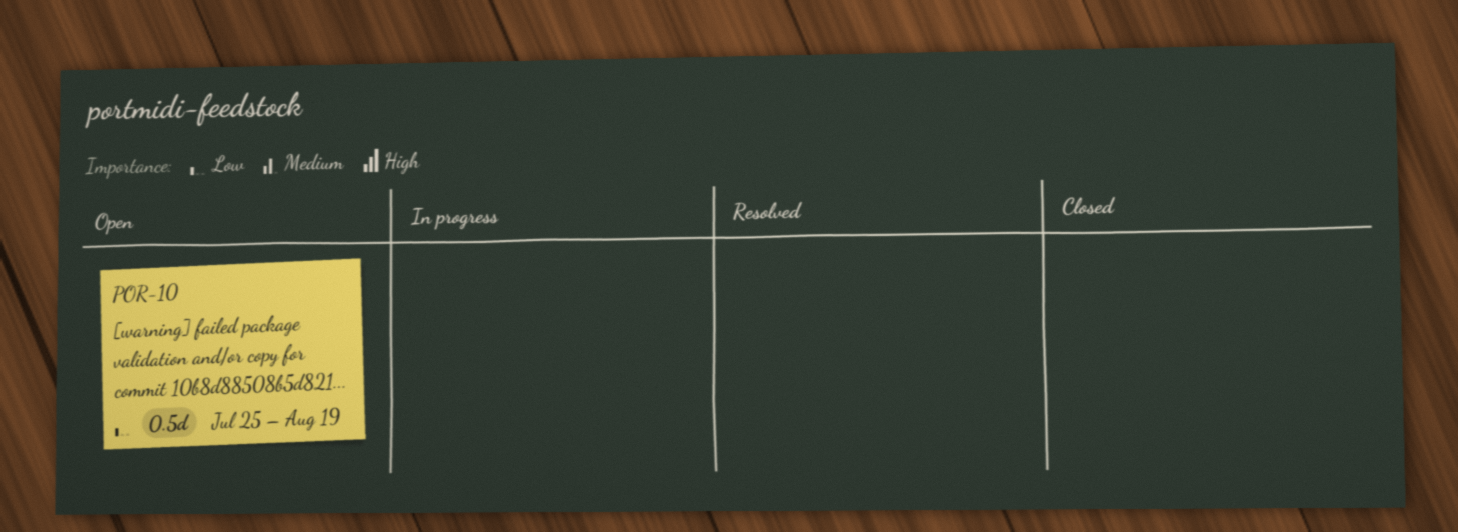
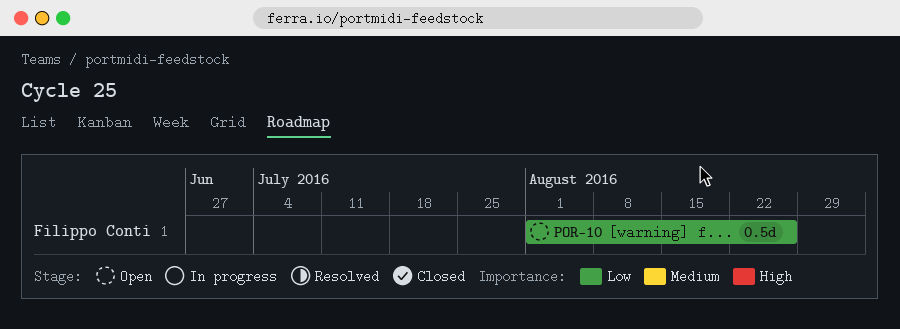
POR-10, start: Jul 25 -> Aug 1
POR-10, due: Aug 19 -> Aug 26

